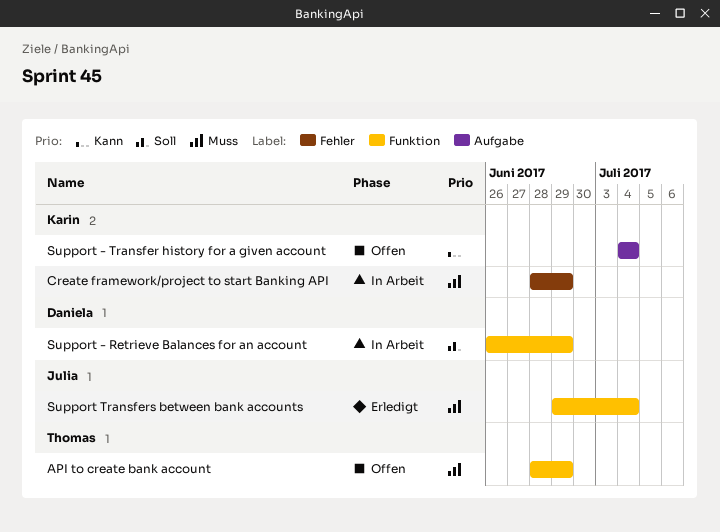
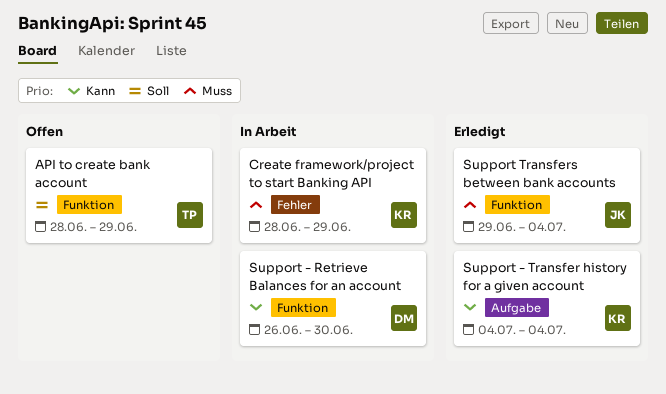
API to create bank account, priority: Muss -> Soll
Support - Retrieve Balances for an account, priority: Soll -> Kann
Support - Retrieve Balances for an account, due: Jun 29 -> Jun 30
Support - Transfer history for a given account, status: Offen -> Erledigt

